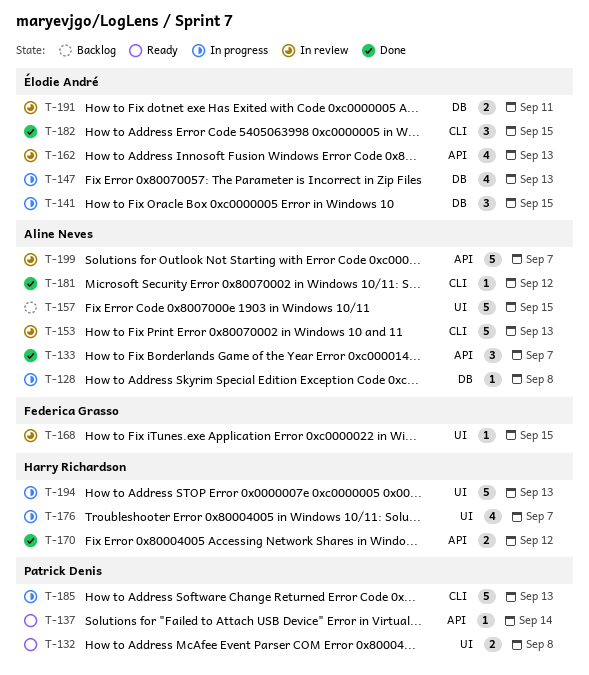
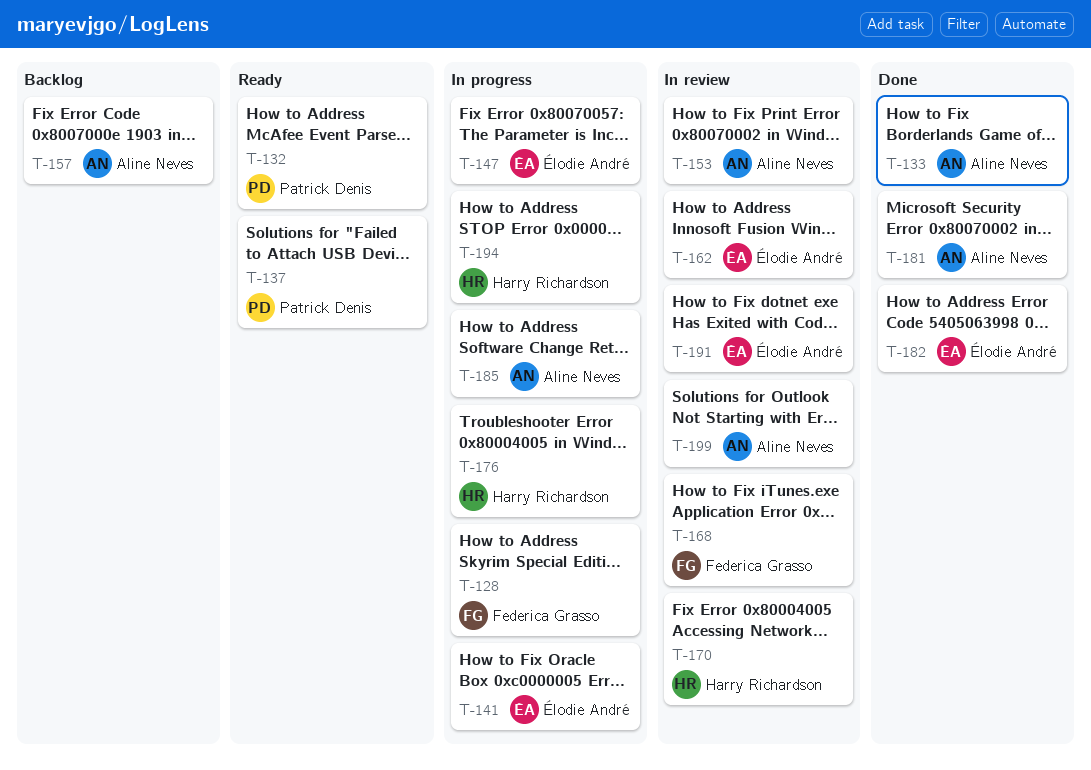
T-128, owner: Aline Neves -> Federica Grasso
T-170, status: Done -> In review
T-185, owner: Patrick Denis -> Aline Neves

